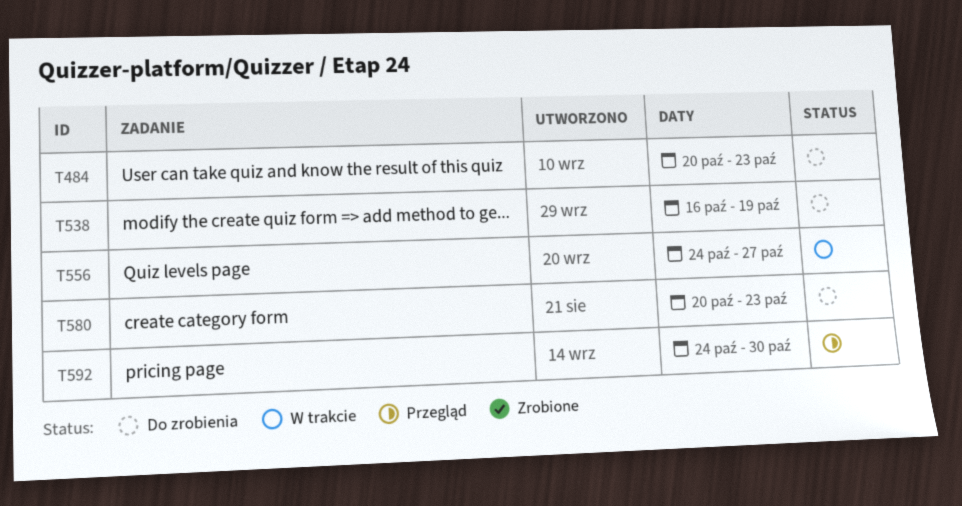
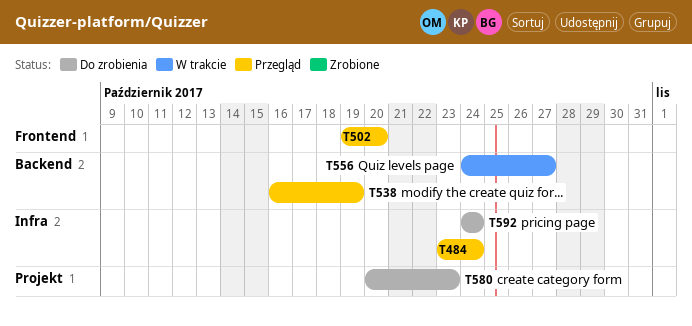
T484, status: Do zrobienia -> Przegląd
T484, start: Oct 20 -> Oct 23
T484, due: Oct 23 -> Oct 24
T502: none -> present
T538, status: Do zrobienia -> Przegląd
T592, status: Przegląd -> Do zrobienia
T592, due: Oct 30 -> Oct 24

